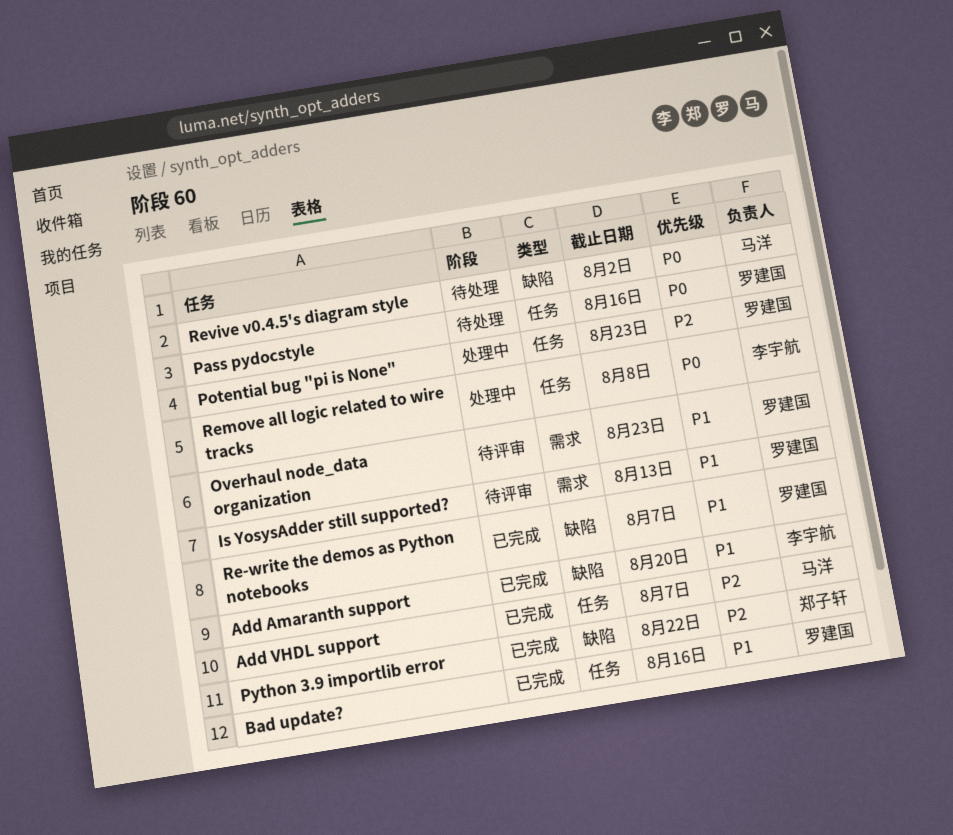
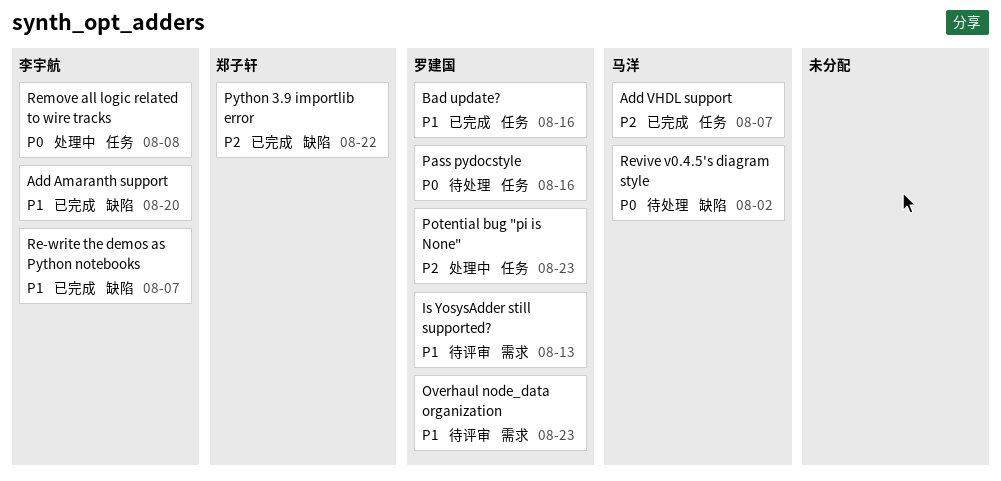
Re-write the demos as Python notebooks, owner: 罗建国 -> 李宇航

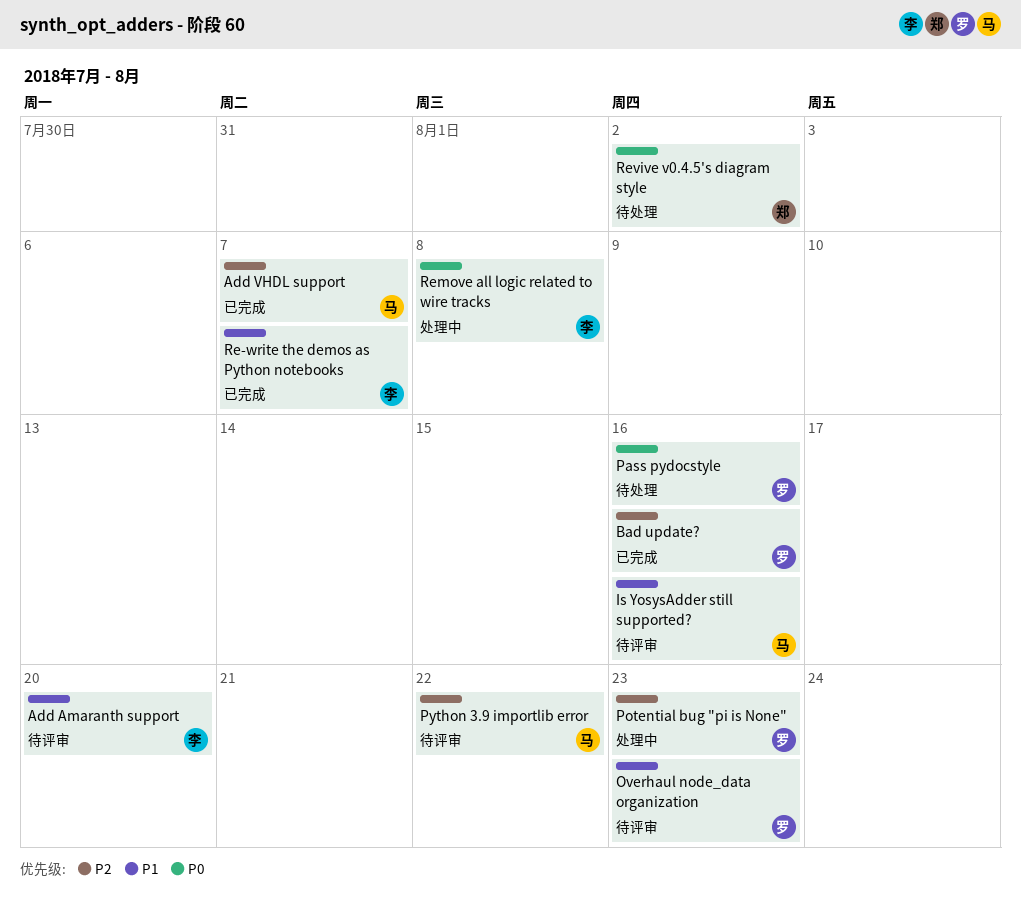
Add Amaranth support, status: 已完成 -> 待评审
Bad update?, priority: P1 -> P2
Is YosysAdder still supported?, owner: 罗建国 -> 马洋
Is YosysAdder still supported?, due: Aug 13 -> Aug 16
Python 3.9 importlib error, status: 已完成 -> 待评审
Python 3.9 importlib error, owner: 郑子轩 -> 马洋
Revive v0.4.5's diagram style, owner: 马洋 -> 郑子轩

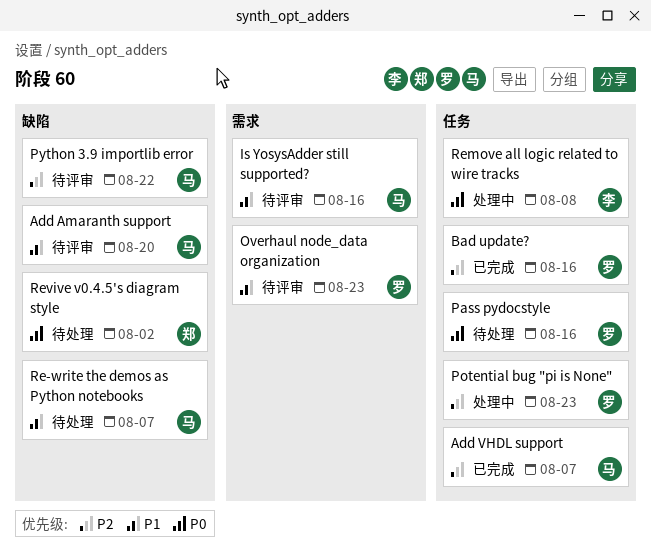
Add Amaranth support, owner: 李 -> 马
Re-write the demos as Python notebooks, status: 已完成 -> 待处理
Re-write the demos as Python notebooks, owner: 李 -> 马

